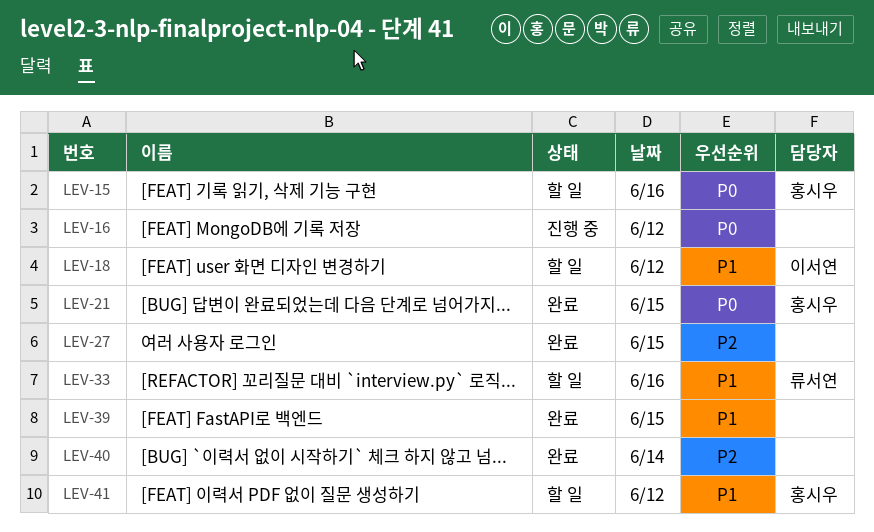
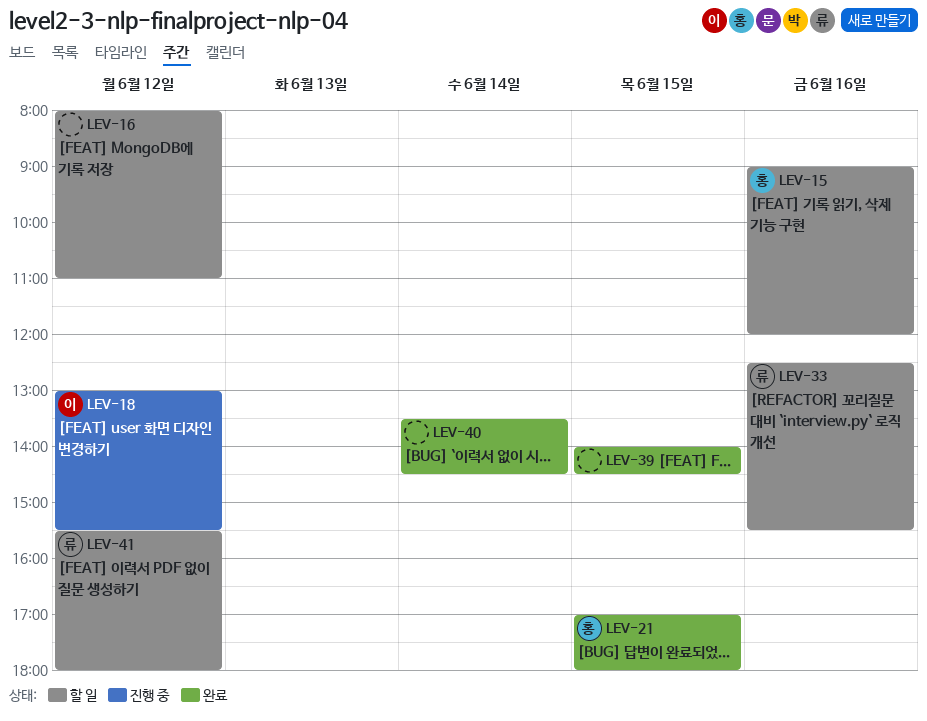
LEV-16, status: 진행 중 -> 할 일
LEV-18, status: 할 일 -> 진행 중
LEV-27: present -> none
LEV-41, owner: 홍시우 -> 류서연

